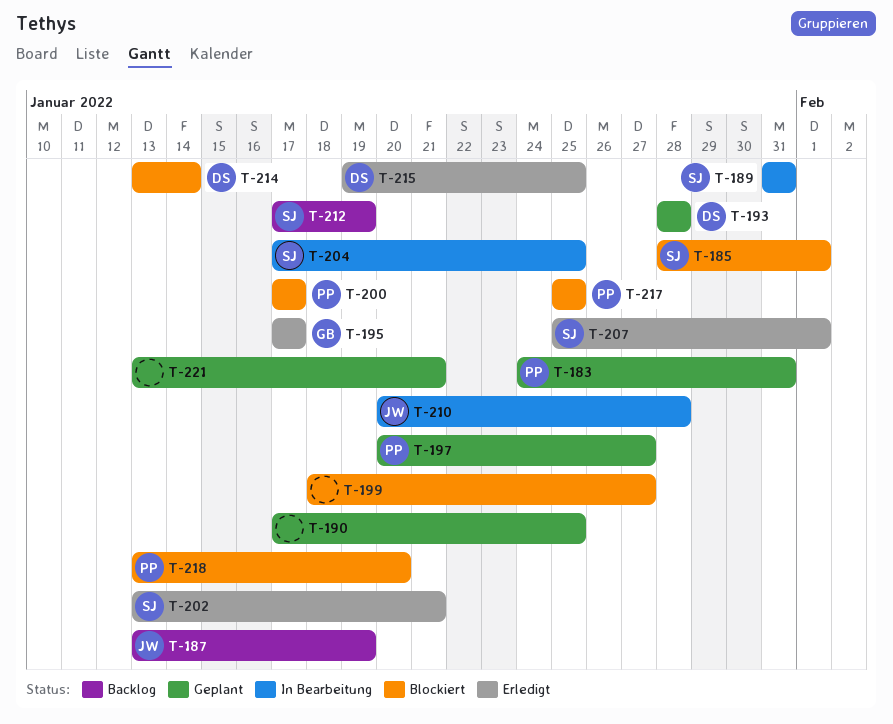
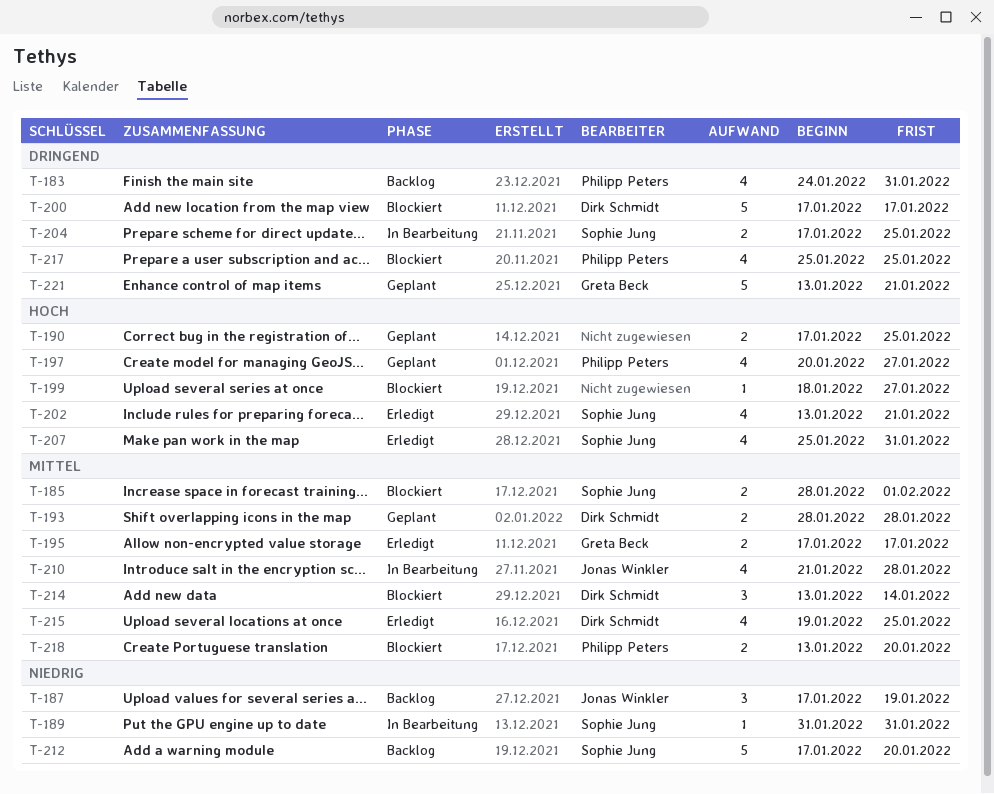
T-183, status: Geplant -> Backlog
T-187, start: Jan 13 -> Jan 17
T-200, owner: Philipp Peters -> Dirk Schmidt
T-207, due: Feb 1 -> Jan 31
T-210, start: Jan 20 -> Jan 21
T-212, due: Jan 19 -> Jan 20
T-221, owner: none -> Greta Beck

